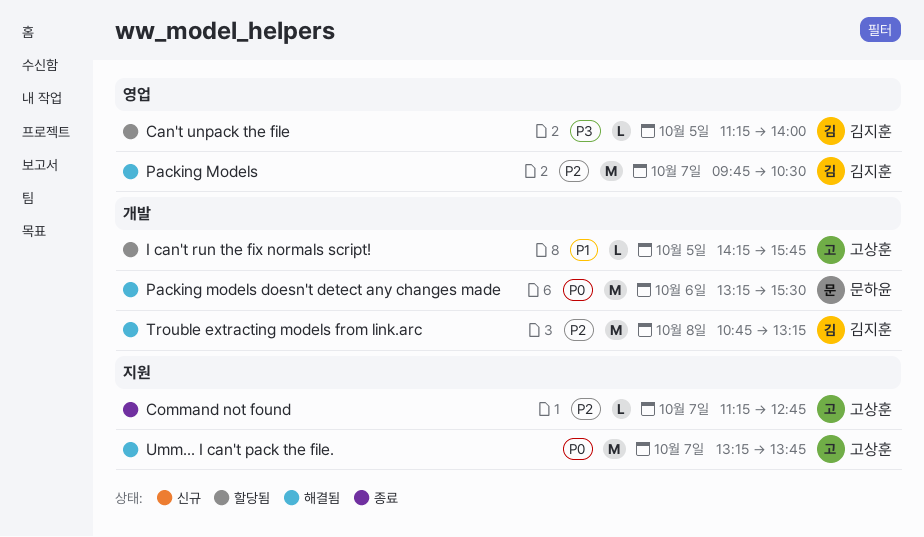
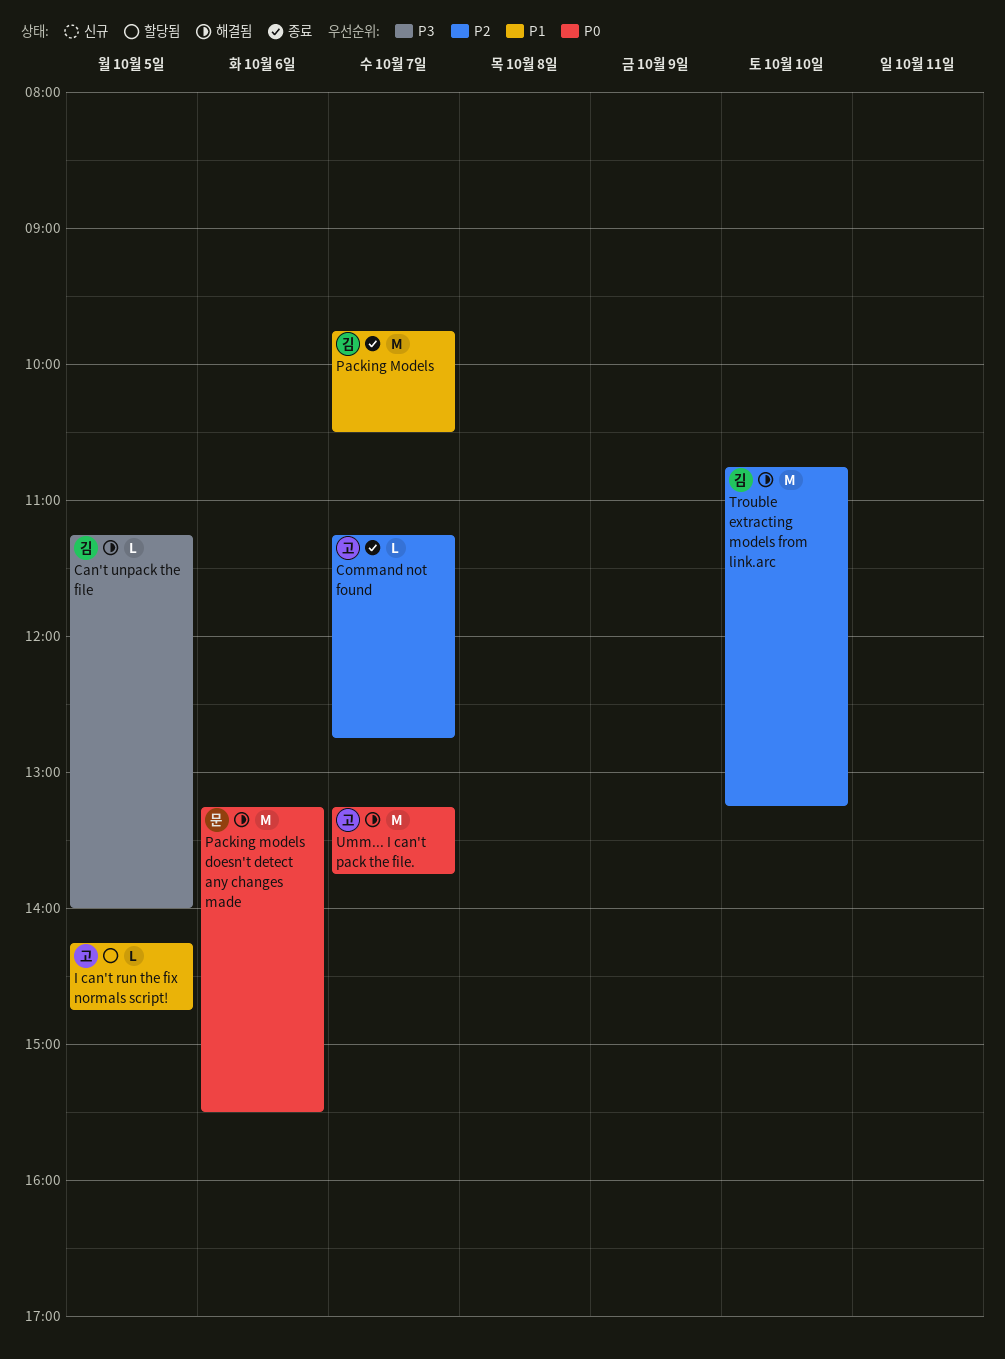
Can't unpack the file, status: 할당됨 -> 해결됨
I can't run the fix normals script!, ends: 15:45 -> 14:45
Packing Models, status: 해결됨 -> 종료
Packing Models, priority: P2 -> P1
Trouble extracting models from link.arc, day: Oct 8 -> Oct 10

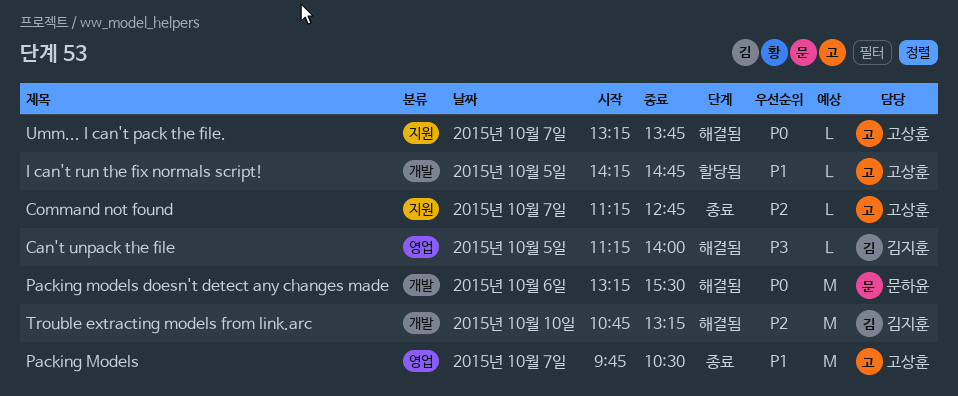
Packing Models, owner: 김지훈 -> 고상훈
Umm... I can't pack the file., estimate: M -> L

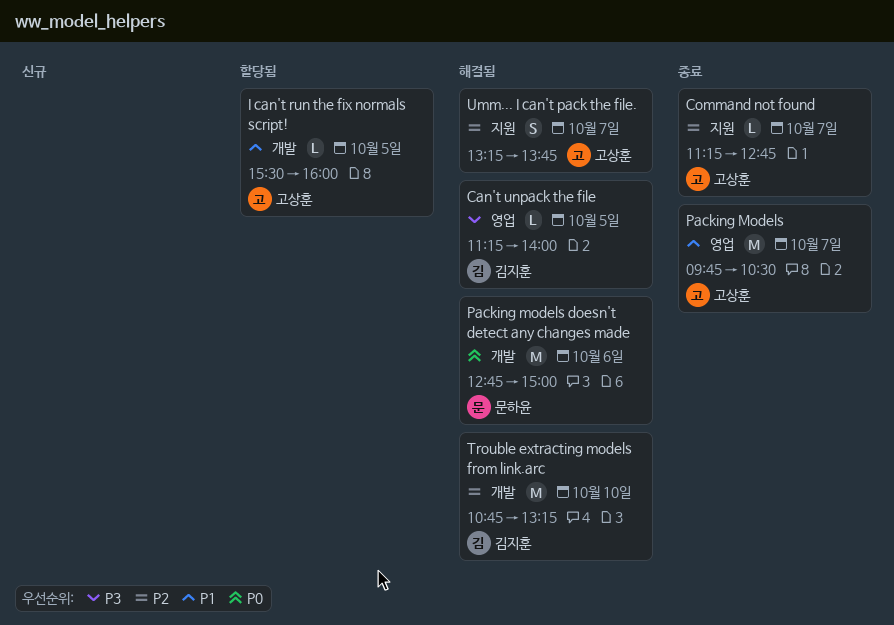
I can't run the fix normals script!, begins: 14:15 -> 15:30
I can't run the fix normals script!, ends: 14:45 -> 16:00
Packing models doesn't detect any changes made, begins: 13:15 -> 12:45
Packing models doesn't detect any changes made, ends: 15:30 -> 15:00
Umm... I can't pack the file., priority: P0 -> P2
Umm... I can't pack the file., estimate: L -> S

